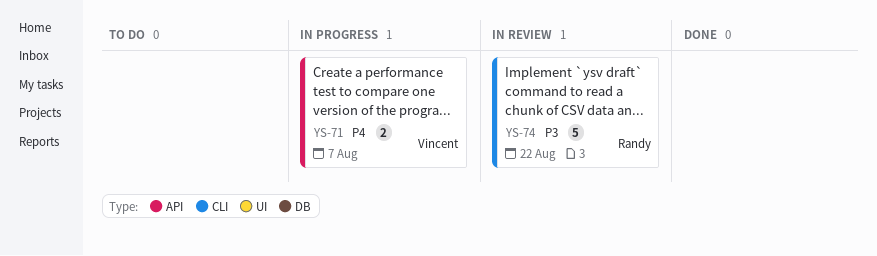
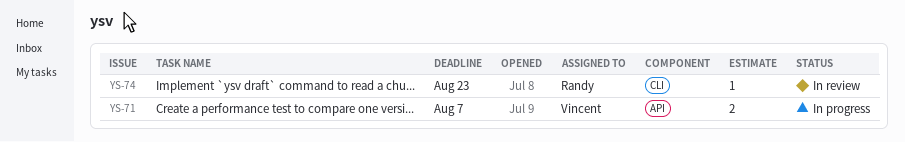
YS-74, estimate: 5 -> 1
YS-74, due: Aug 22 -> Aug 23

